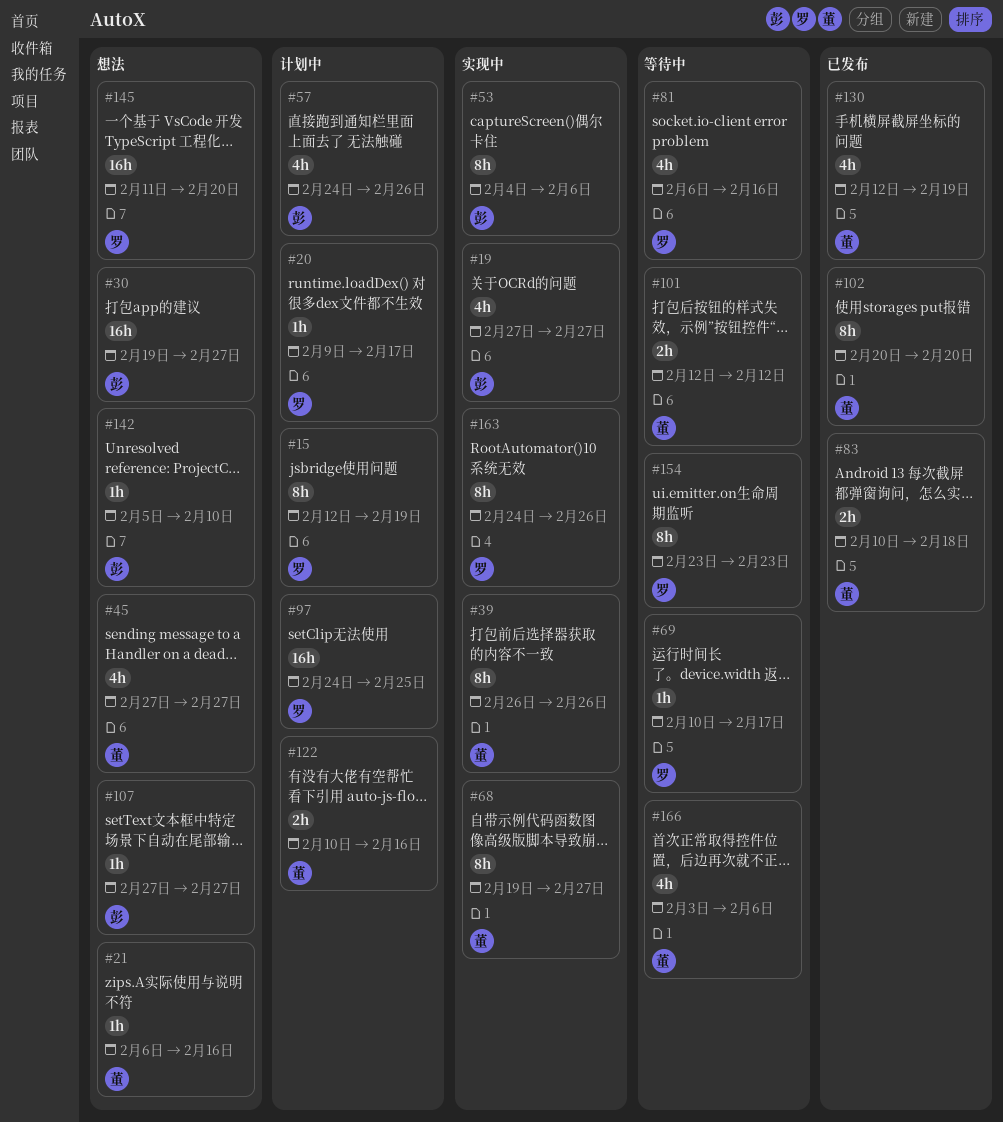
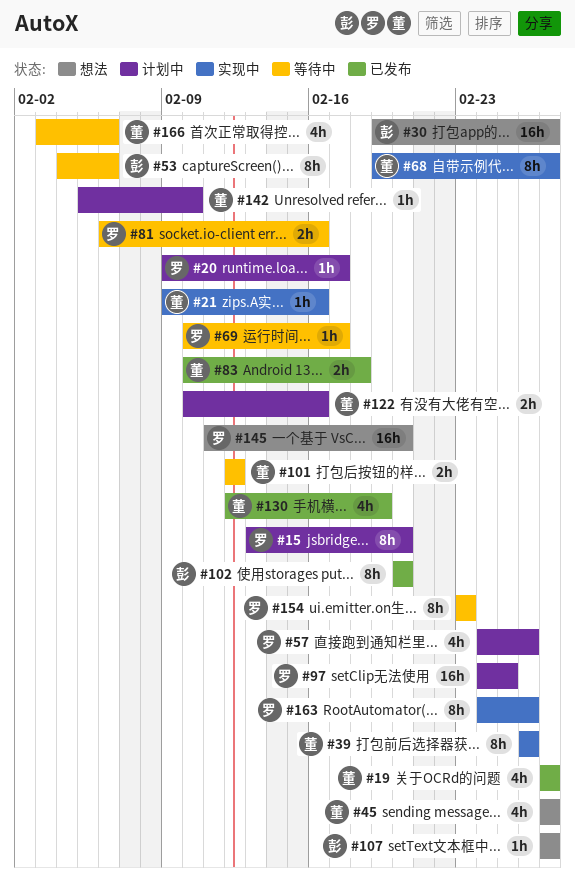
#15, start: Feb 12 -> Feb 13
#15, due: Feb 19 -> Feb 20
#19, status: 实现中 -> 已发布
#19, owner: 彭 -> 董
#21, status: 想法 -> 实现中
#21, start: Feb 6 -> Feb 9
#53, status: 实现中 -> 等待中
#57, owner: 彭 -> 罗
#81, estimate: 4h -> 2h
#102, owner: 董 -> 彭
#142, status: 想法 -> 计划中
#142, owner: 彭 -> 董

